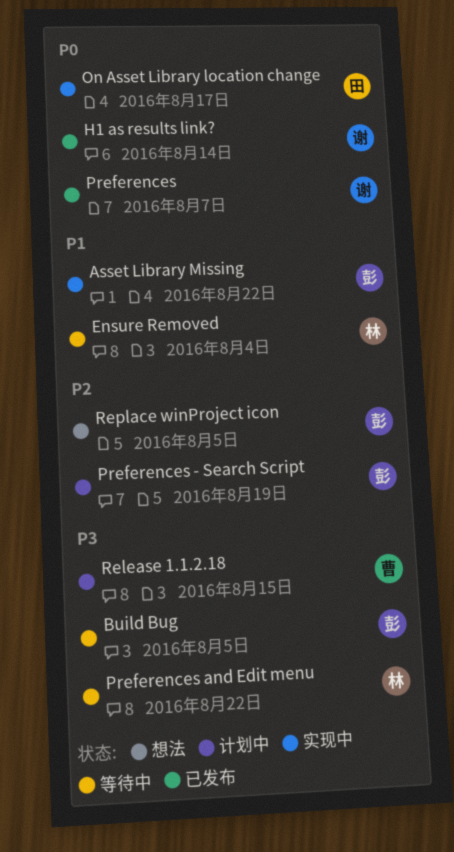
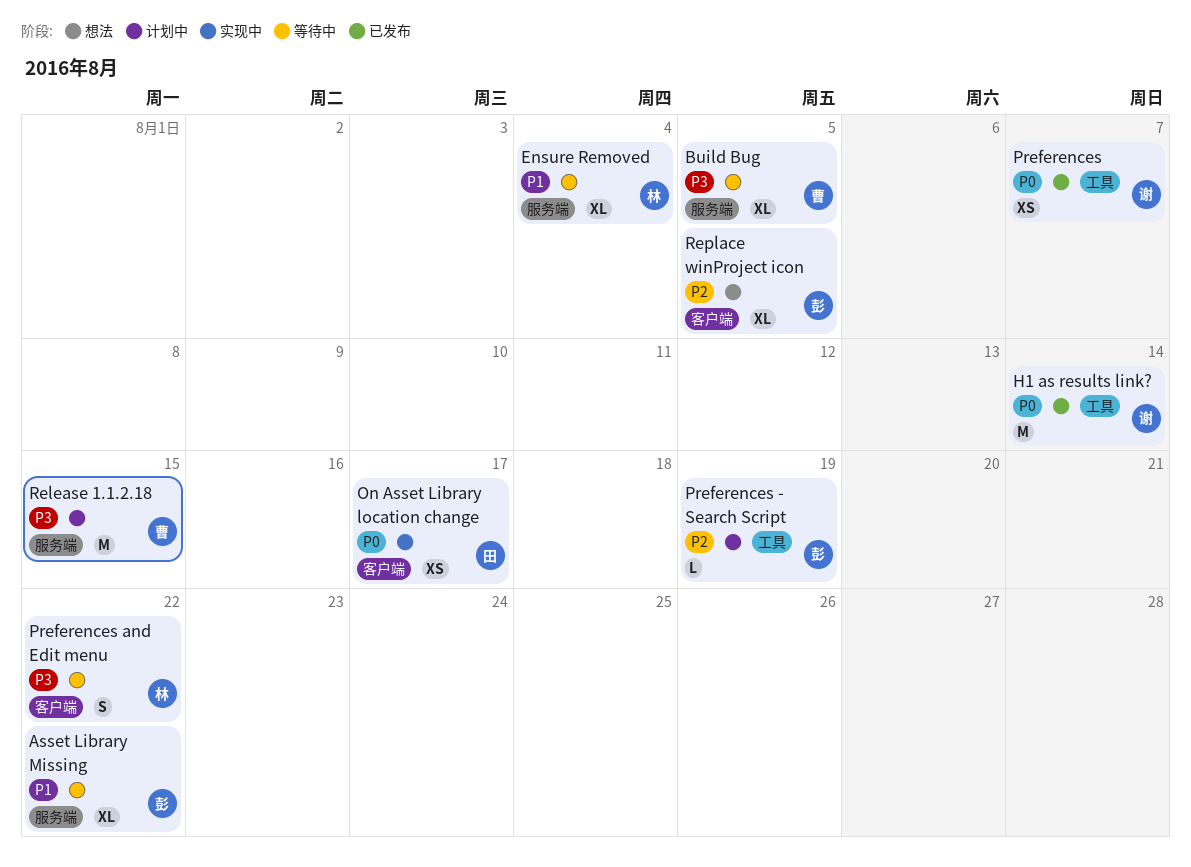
Asset Library Missing, status: 实现中 -> 等待中
Build Bug, owner: 彭 -> 曹

